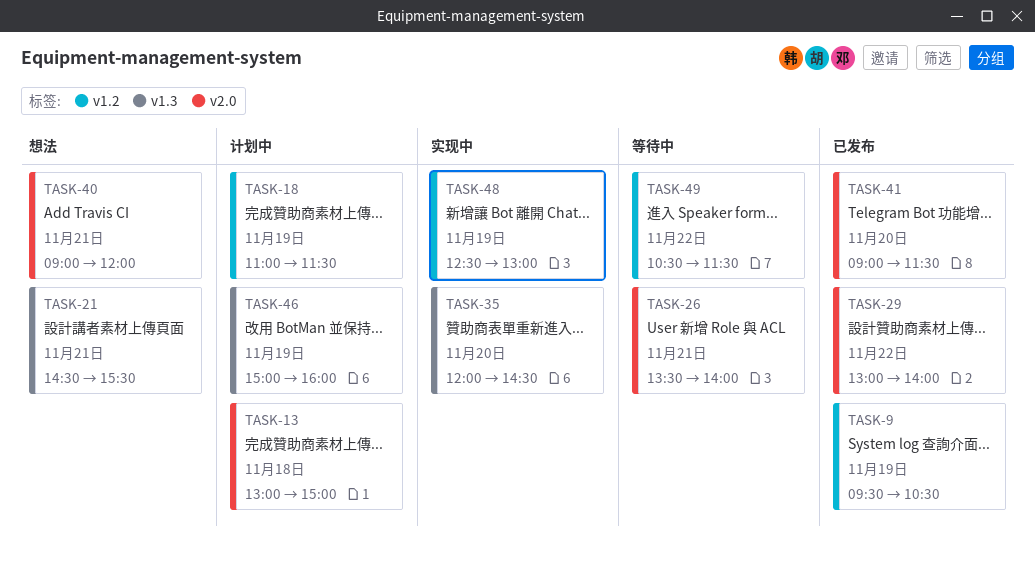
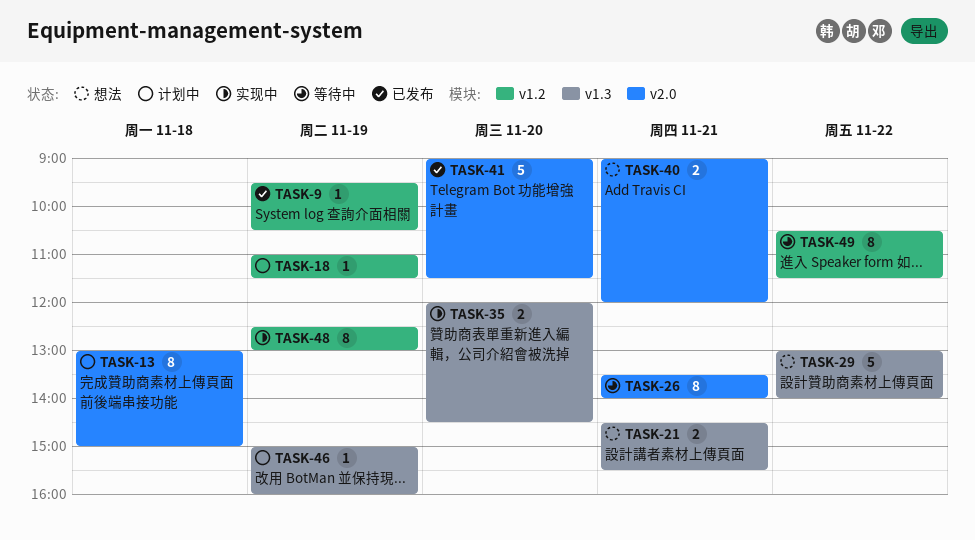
TASK-29, status: 已发布 -> 想法
TASK-29, label: v2.0 -> v1.3

